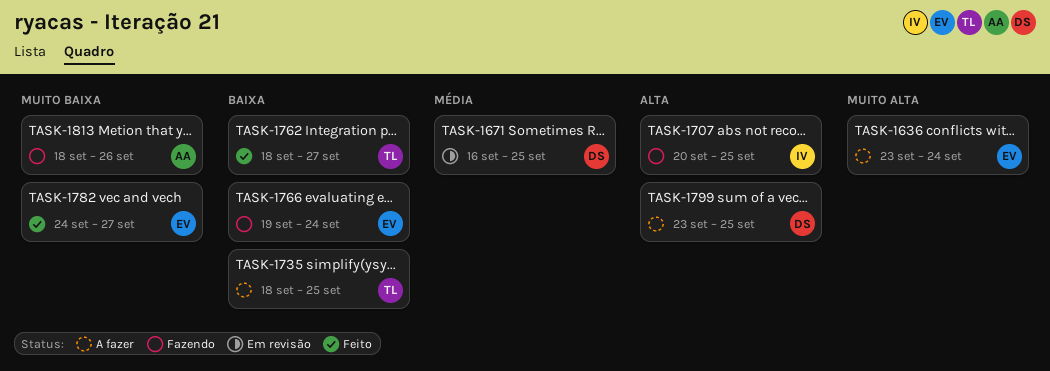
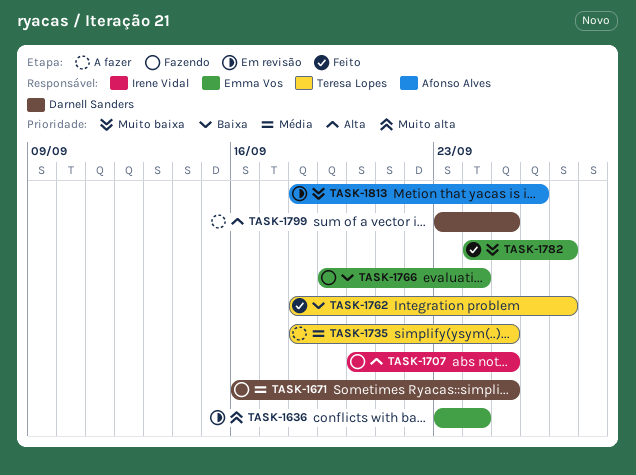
TASK-1636, status: A fazer -> Em revisão
TASK-1671, status: Em revisão -> Fazendo
TASK-1735, priority: Baixa -> Média
TASK-1813, status: Fazendo -> Em revisão

